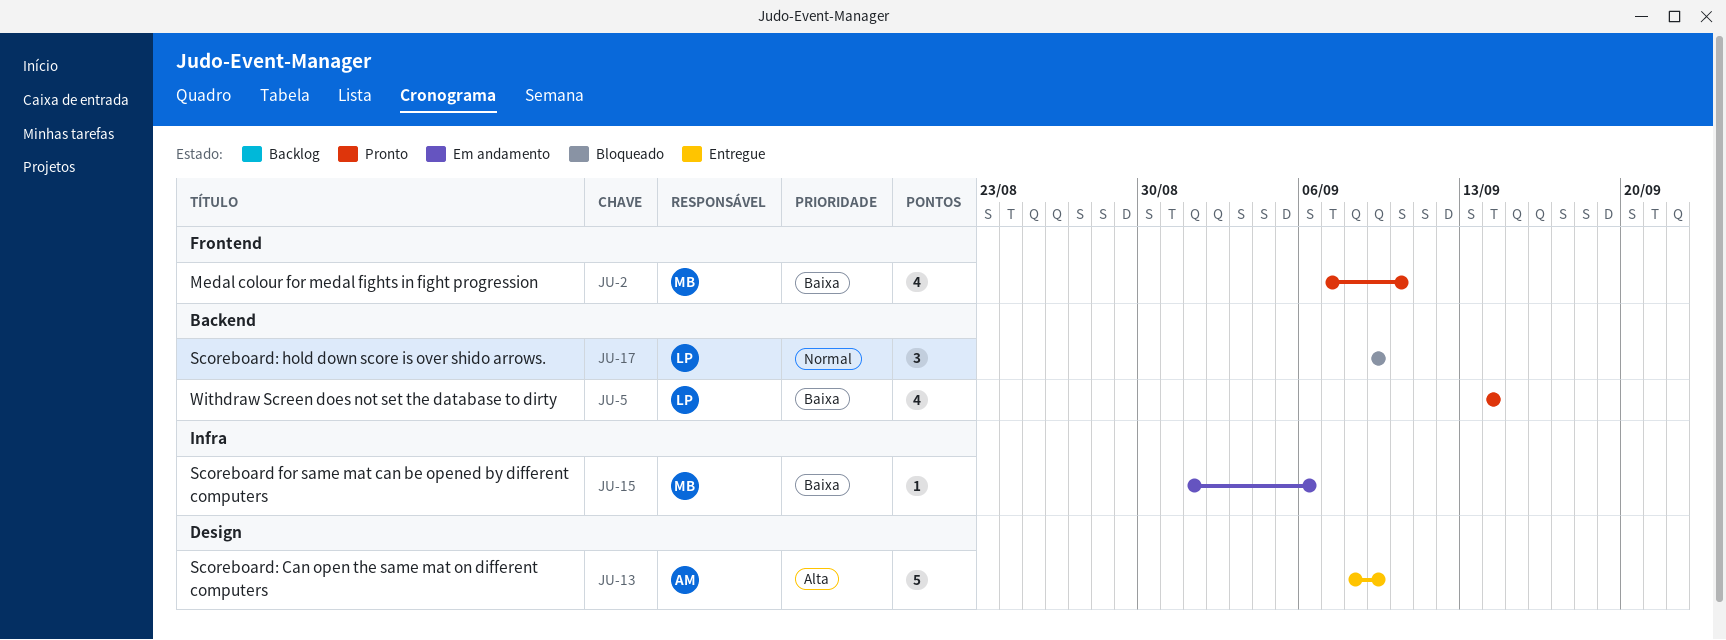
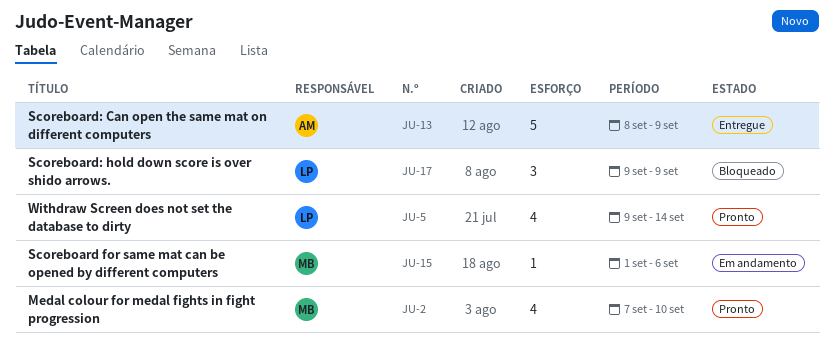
JU-5, start: Sep 14 -> Sep 9

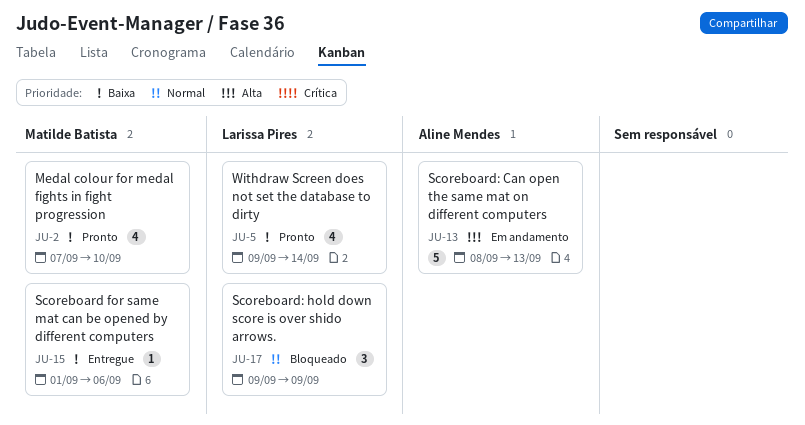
JU-13, status: Entregue -> Em andamento
JU-13, due: Sep 9 -> Sep 13
JU-15, status: Em andamento -> Entregue

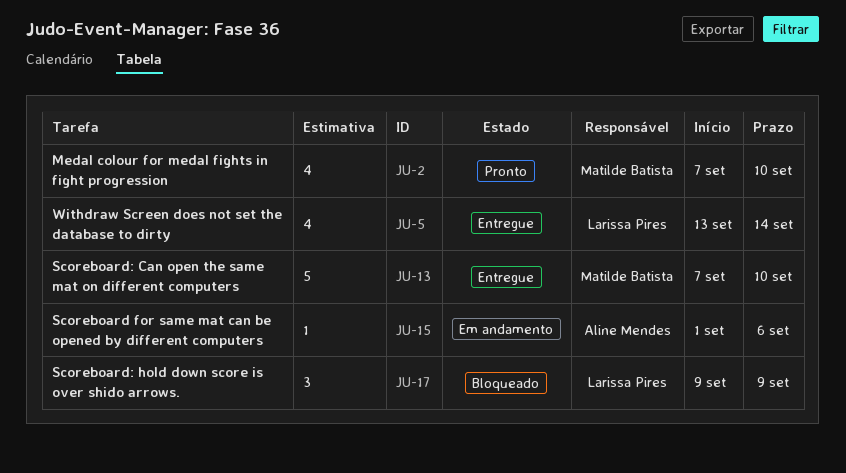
JU-5, status: Pronto -> Entregue
JU-5, start: Sep 9 -> Sep 13
JU-13, status: Em andamento -> Entregue
JU-13, owner: Aline Mendes -> Matilde Batista
JU-13, start: Sep 8 -> Sep 7
JU-13, due: Sep 13 -> Sep 10
JU-15, status: Entregue -> Em andamento
JU-15, owner: Matilde Batista -> Aline Mendes

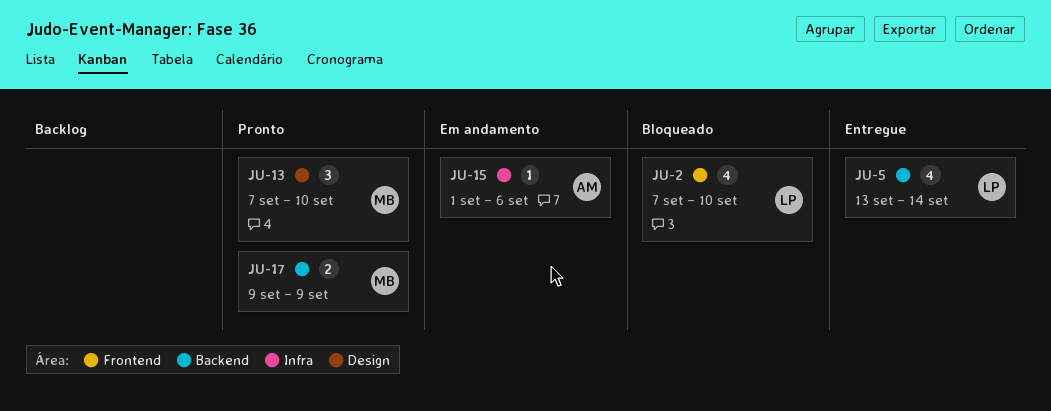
JU-2, status: Pronto -> Bloqueado
JU-2, owner: Matilde Batista -> Larissa Pires
JU-13, status: Entregue -> Pronto
JU-13, estimate: 5 -> 3
JU-17, status: Bloqueado -> Pronto
JU-17, owner: Larissa Pires -> Matilde Batista
JU-17, estimate: 3 -> 2

